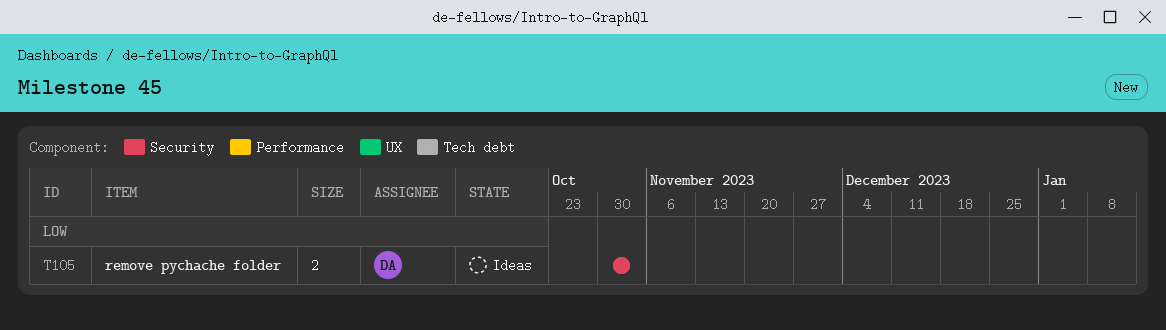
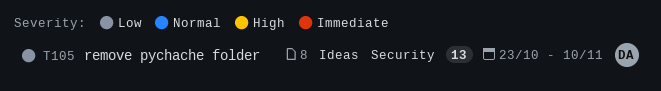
T105, estimate: 2 -> 13
T105, start: Oct 30 -> Oct 23
T105, due: Nov 3 -> Nov 10

